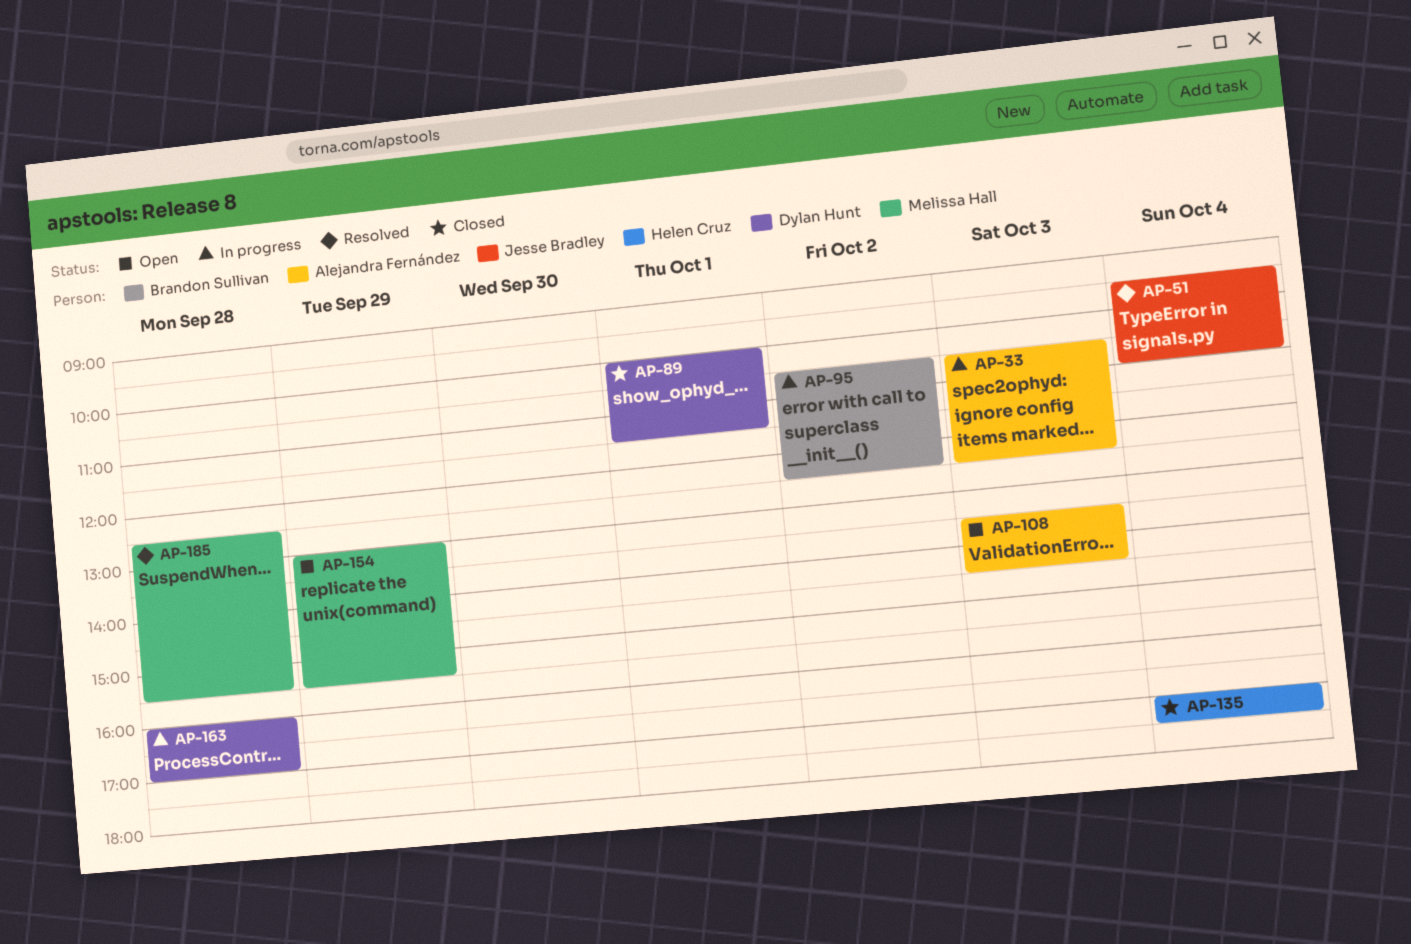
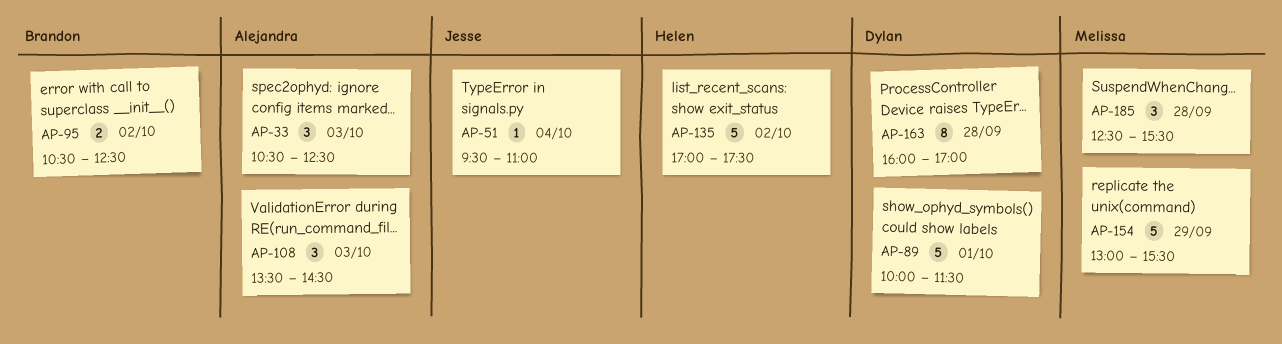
AP-135, day: Oct 4 -> Oct 2

